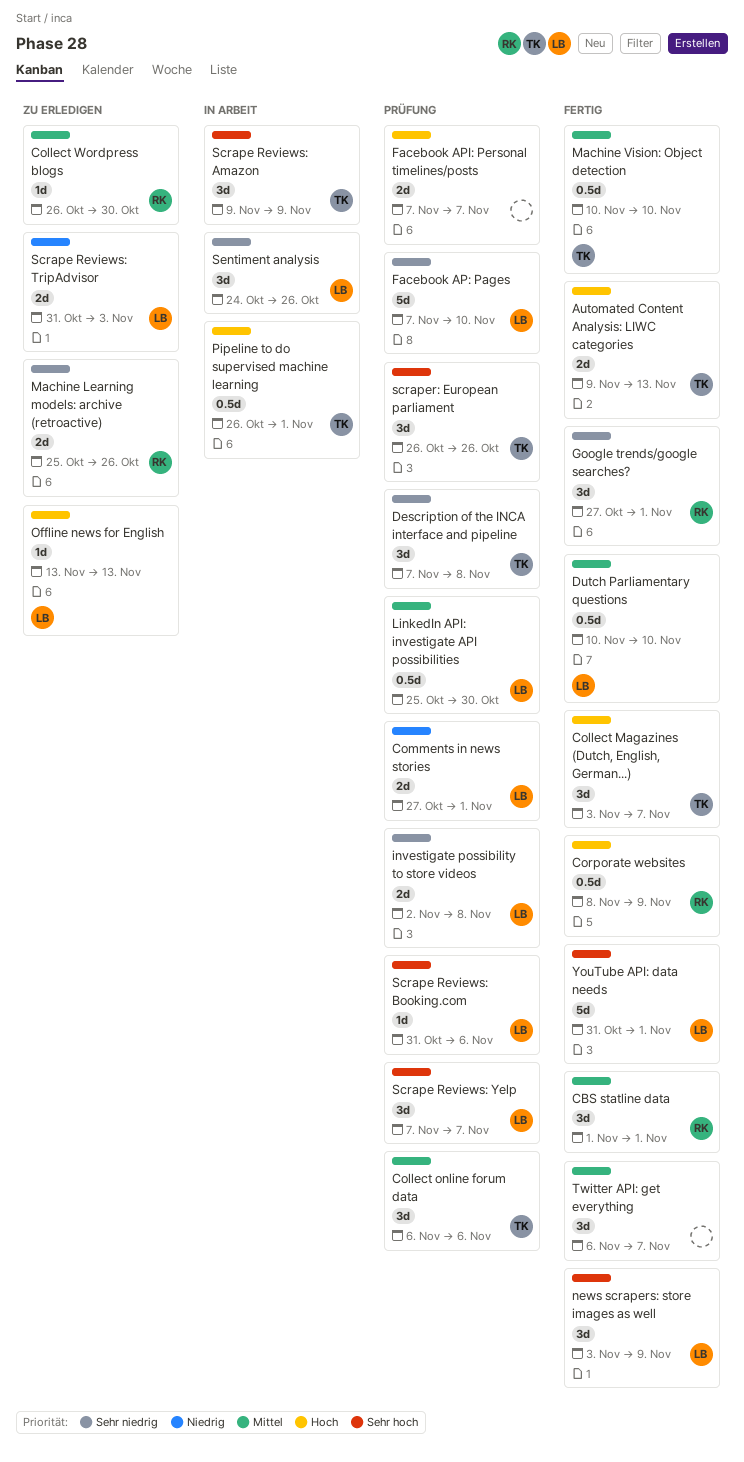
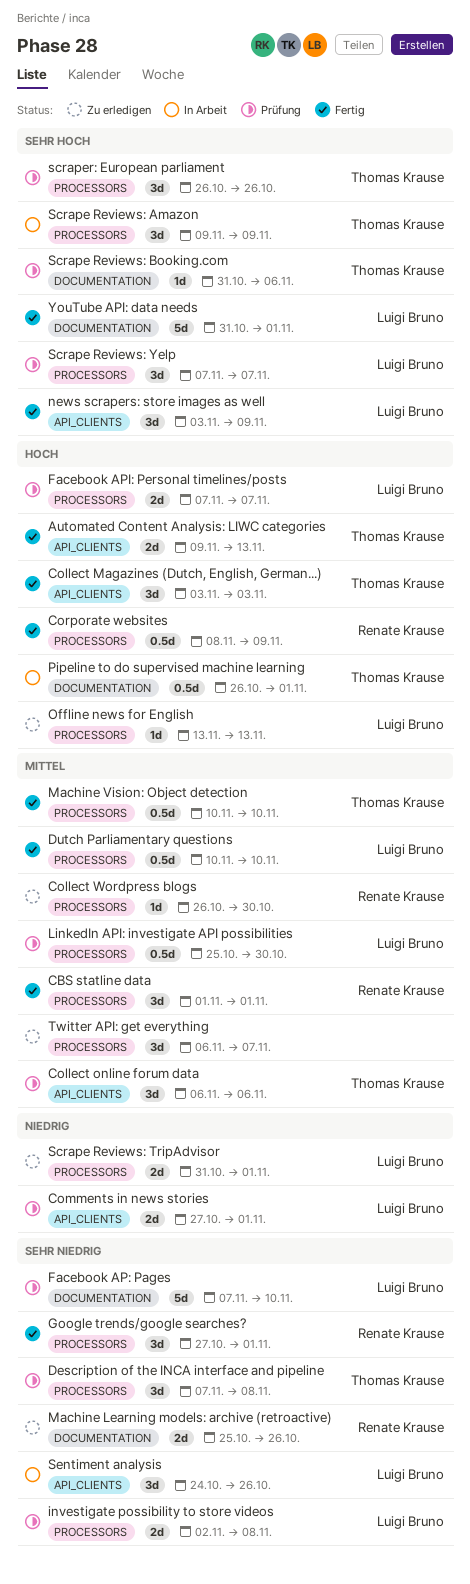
Collect Magazines (Dutch, English, German...), due: Nov 7 -> Nov 3
Facebook API: Personal timelines/posts, owner: none -> Luigi Bruno
Scrape Reviews: Booking.com, owner: Luigi Bruno -> Thomas Krause
Scrape Reviews: TripAdvisor, due: Nov 3 -> Nov 1
Twitter API: get everything, status: Fertig -> Zu erledigen

